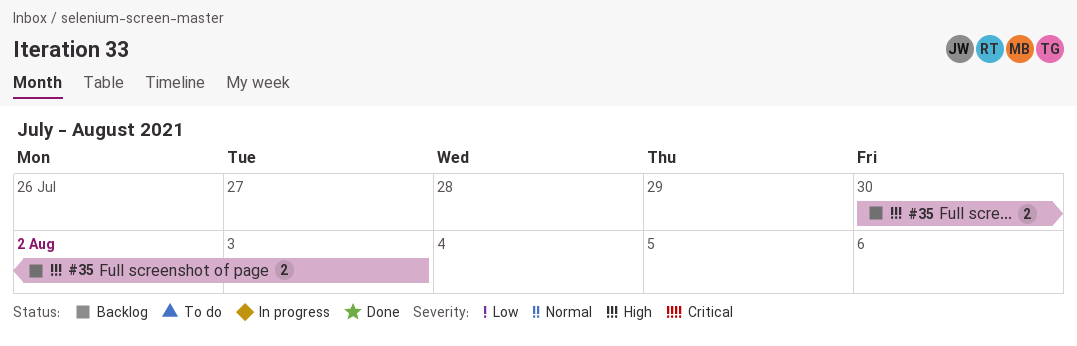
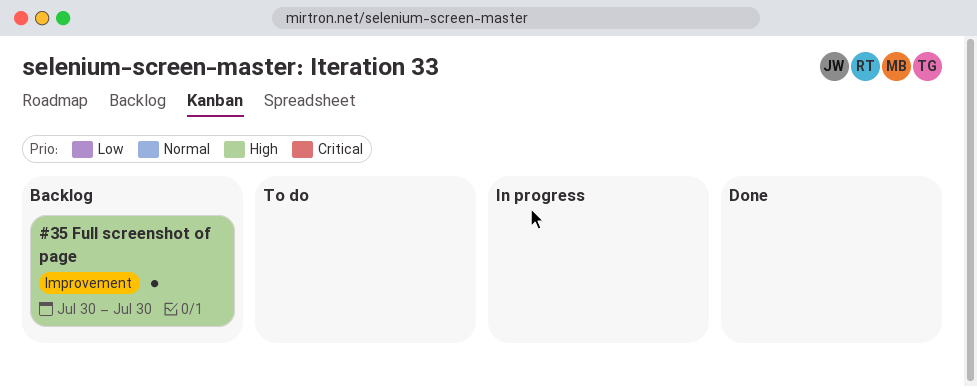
#35, estimate: 2 -> 1
#35, due: Aug 3 -> Jul 30

